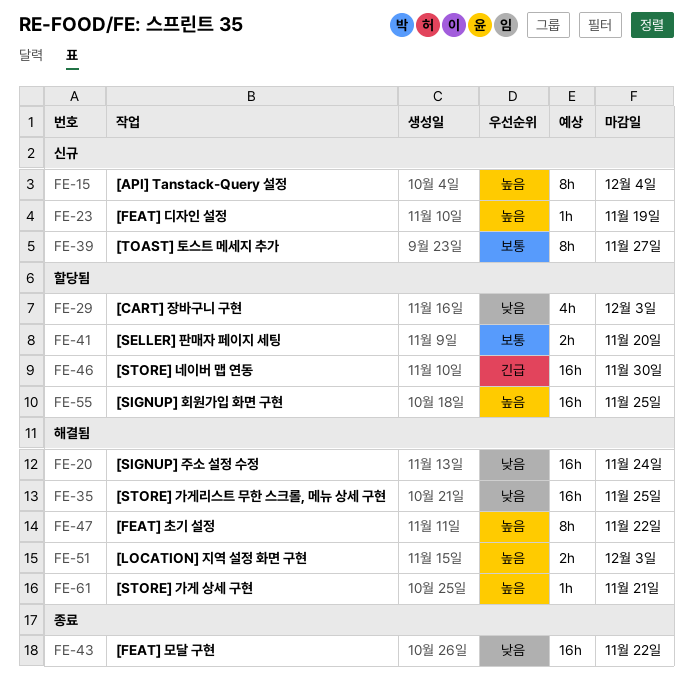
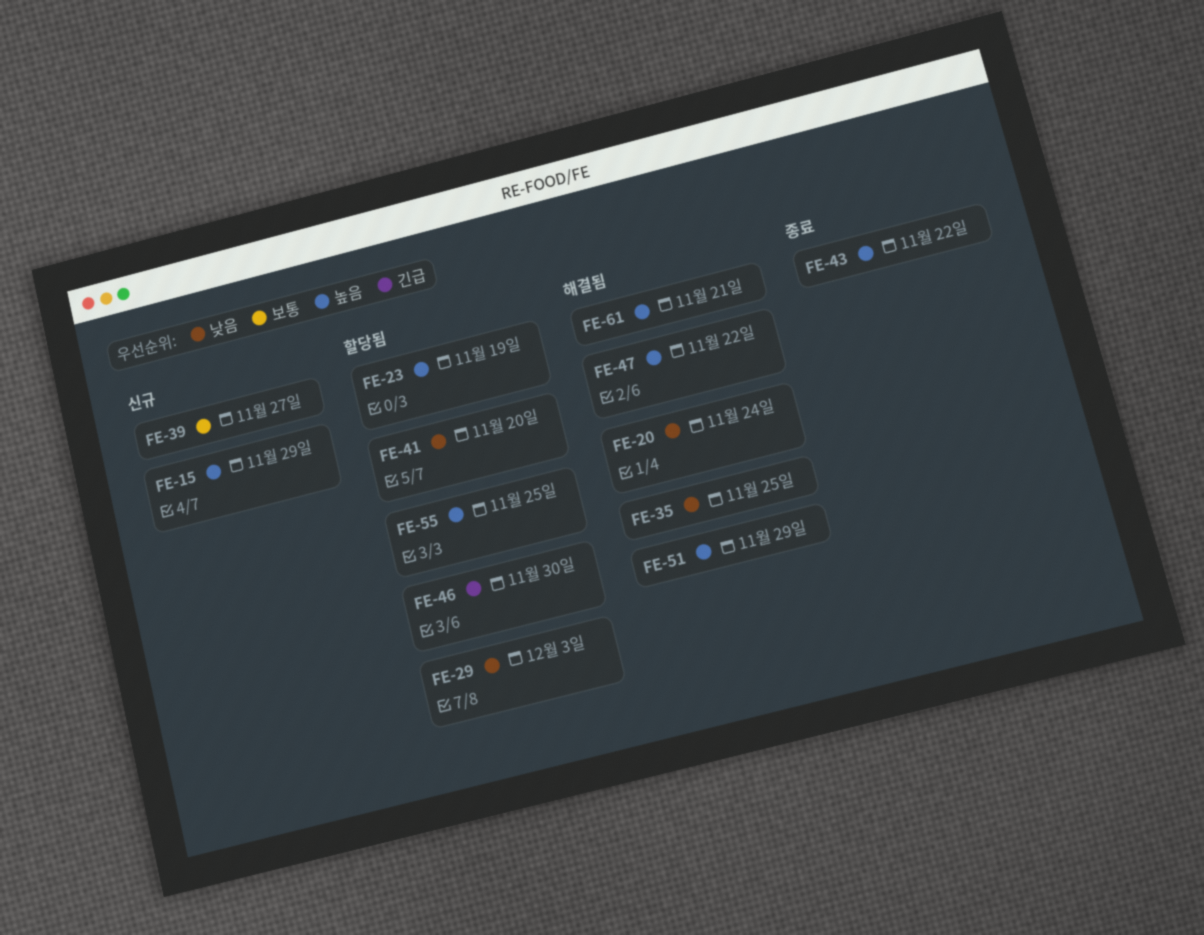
FE-15, due: Dec 4 -> Nov 29
FE-23, status: 신규 -> 할당됨
FE-41, priority: 보통 -> 낮음
FE-43, priority: 낮음 -> 높음
FE-51, due: Dec 3 -> Nov 29

